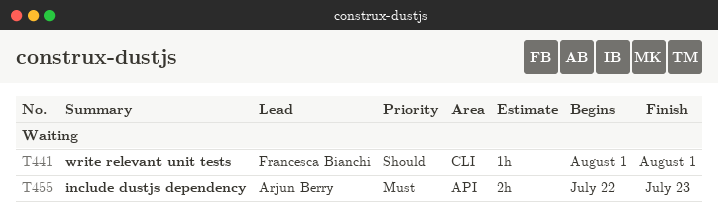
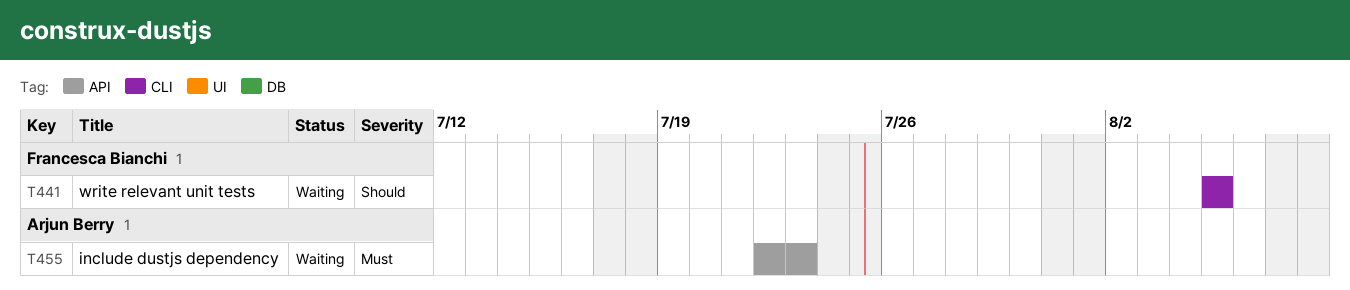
T441, start: Aug 1 -> Aug 5
T441, due: Aug 1 -> Aug 5

